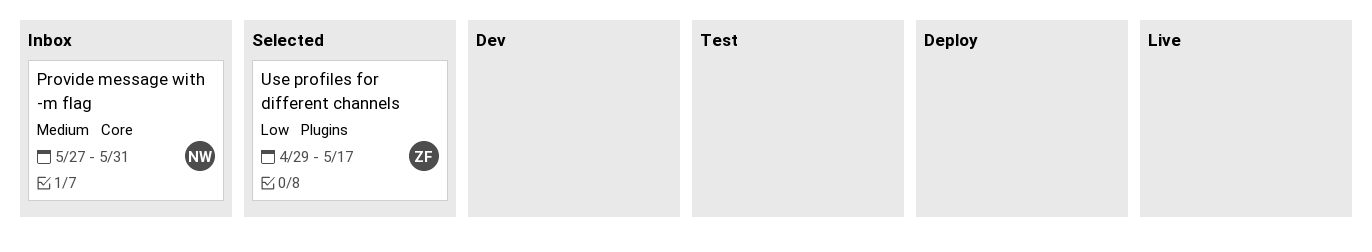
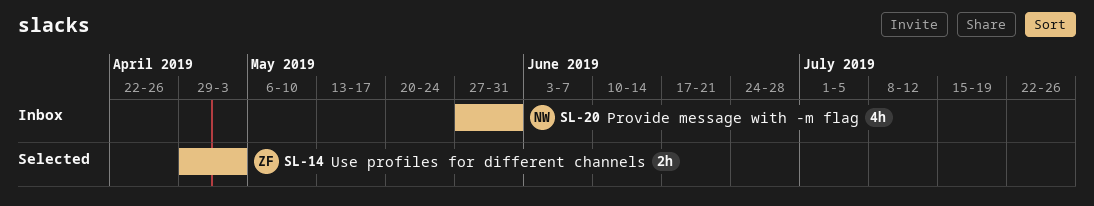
Use profiles for different channels, due: May 17 -> May 3

